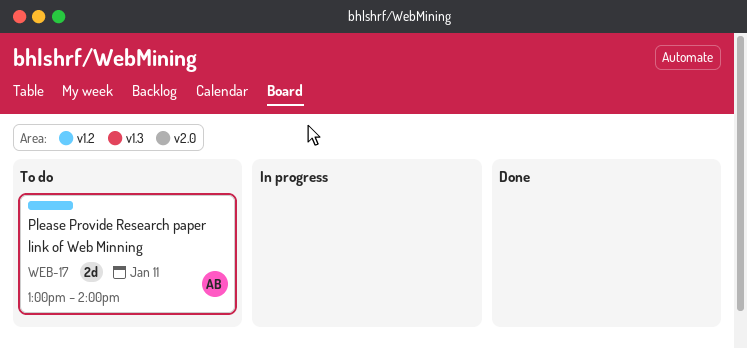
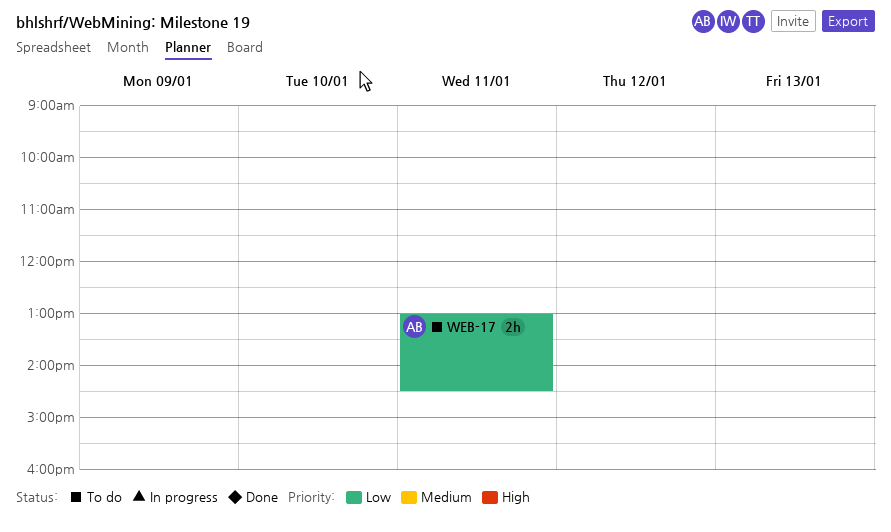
WEB-17, estimate: 2d -> 2h
WEB-17, ends: 14:00 -> 14:30

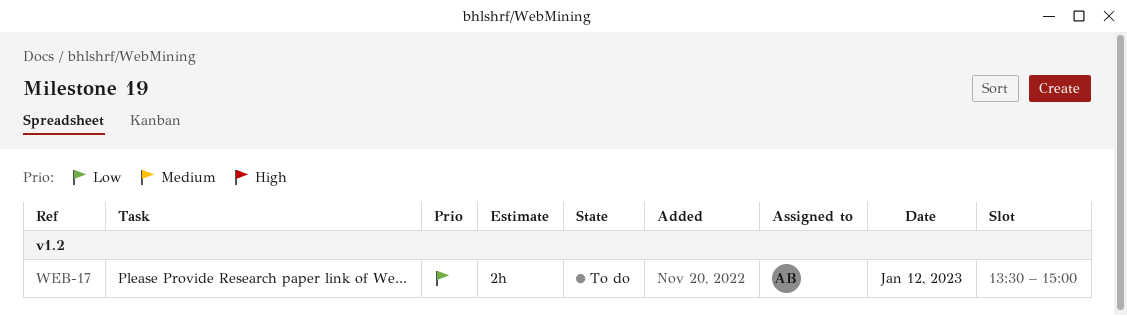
WEB-17, day: Jan 11 -> Jan 12
WEB-17, begins: 13:00 -> 13:30
WEB-17, ends: 14:30 -> 15:00

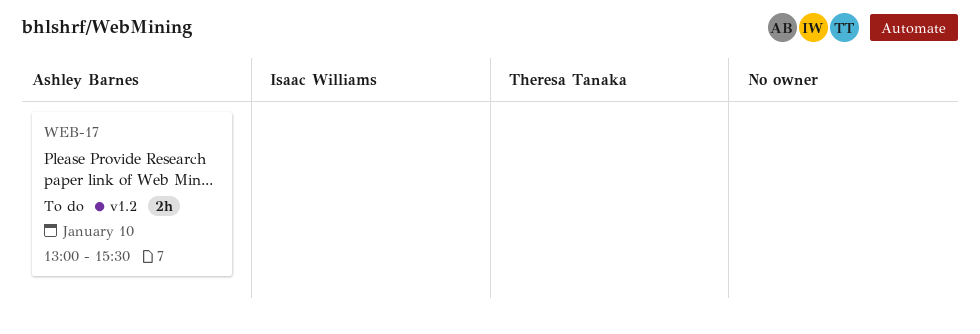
WEB-17, day: Jan 12 -> Jan 10
WEB-17, begins: 13:30 -> 13:00
WEB-17, ends: 15:00 -> 15:30

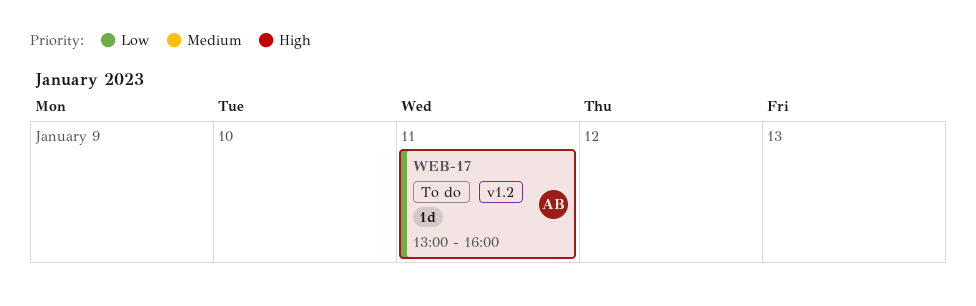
WEB-17, estimate: 2h -> 1d
WEB-17, day: Jan 10 -> Jan 11
WEB-17, ends: 15:30 -> 16:00

